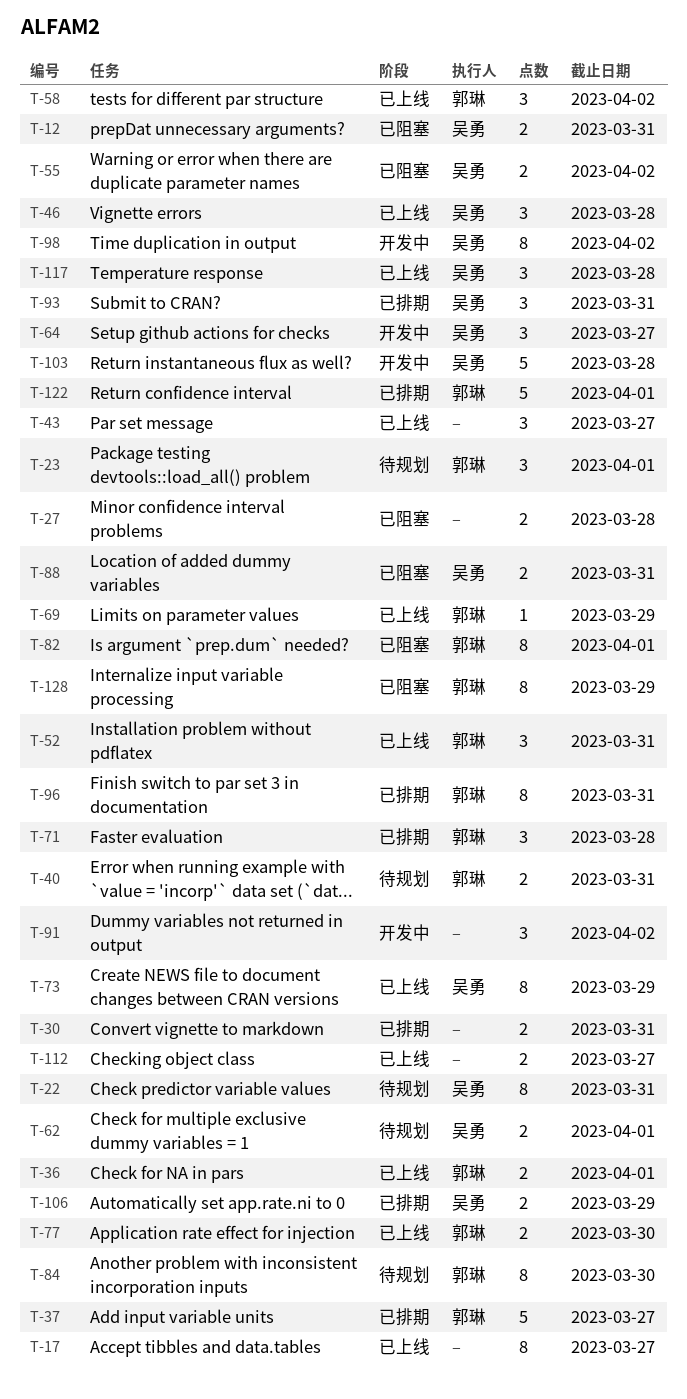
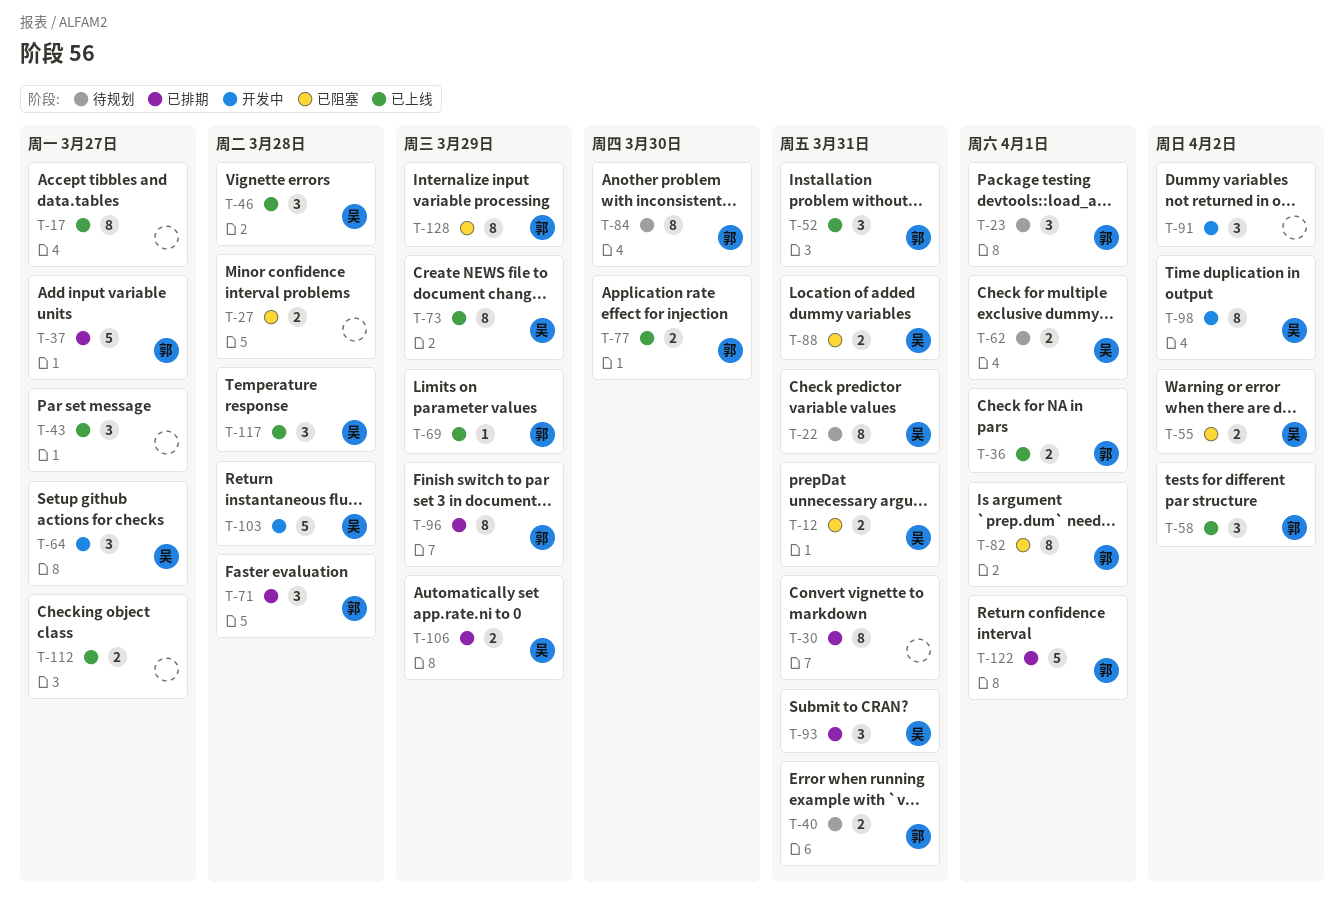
T-30, estimate: 2 -> 8
T-96, due: Mar 31 -> Mar 29

